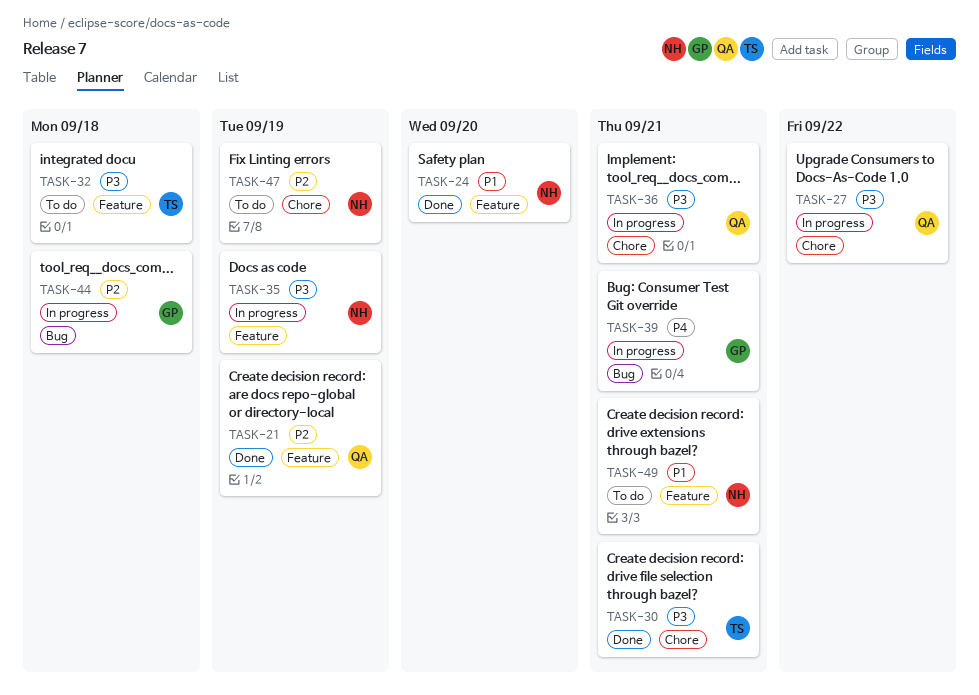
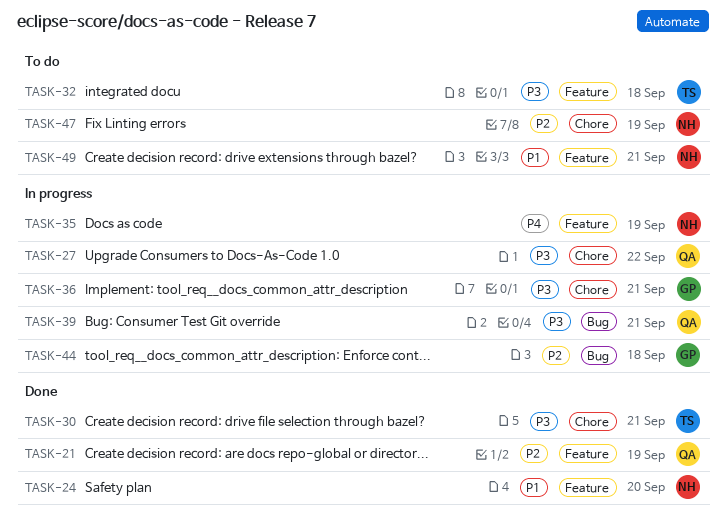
TASK-35, priority: P3 -> P4
TASK-36, owner: QA -> GP
TASK-39, owner: GP -> QA
TASK-39, priority: P4 -> P3

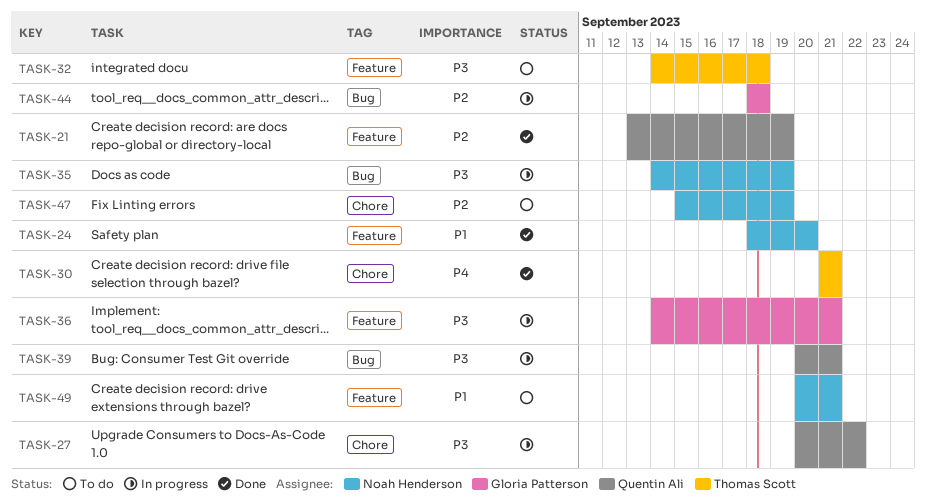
TASK-30, priority: P3 -> P4
TASK-35, priority: P4 -> P3
TASK-35, label: Feature -> Bug
TASK-36, label: Chore -> Feature

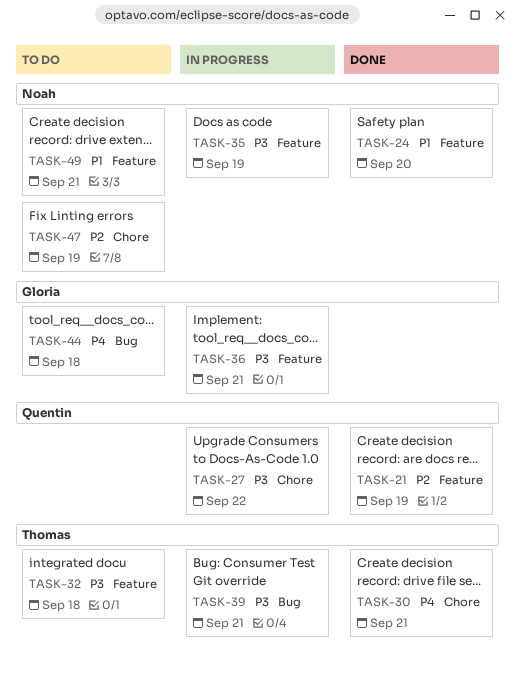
TASK-35, label: Bug -> Feature
TASK-39, owner: Quentin Ali -> Thomas Scott
TASK-44, status: In progress -> To do
TASK-44, priority: P2 -> P4

